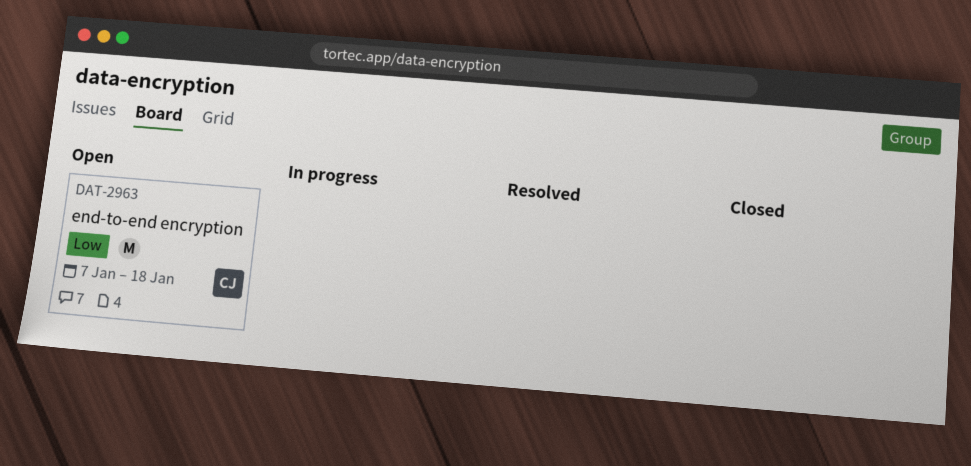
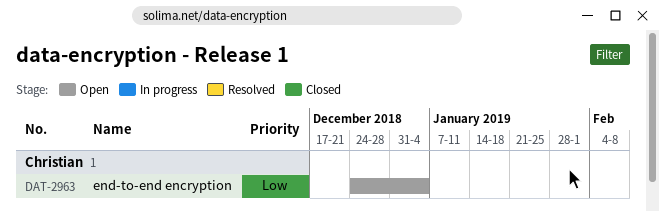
DAT-2963, start: Jan 7 -> Dec 24
DAT-2963, due: Jan 18 -> Jan 4

